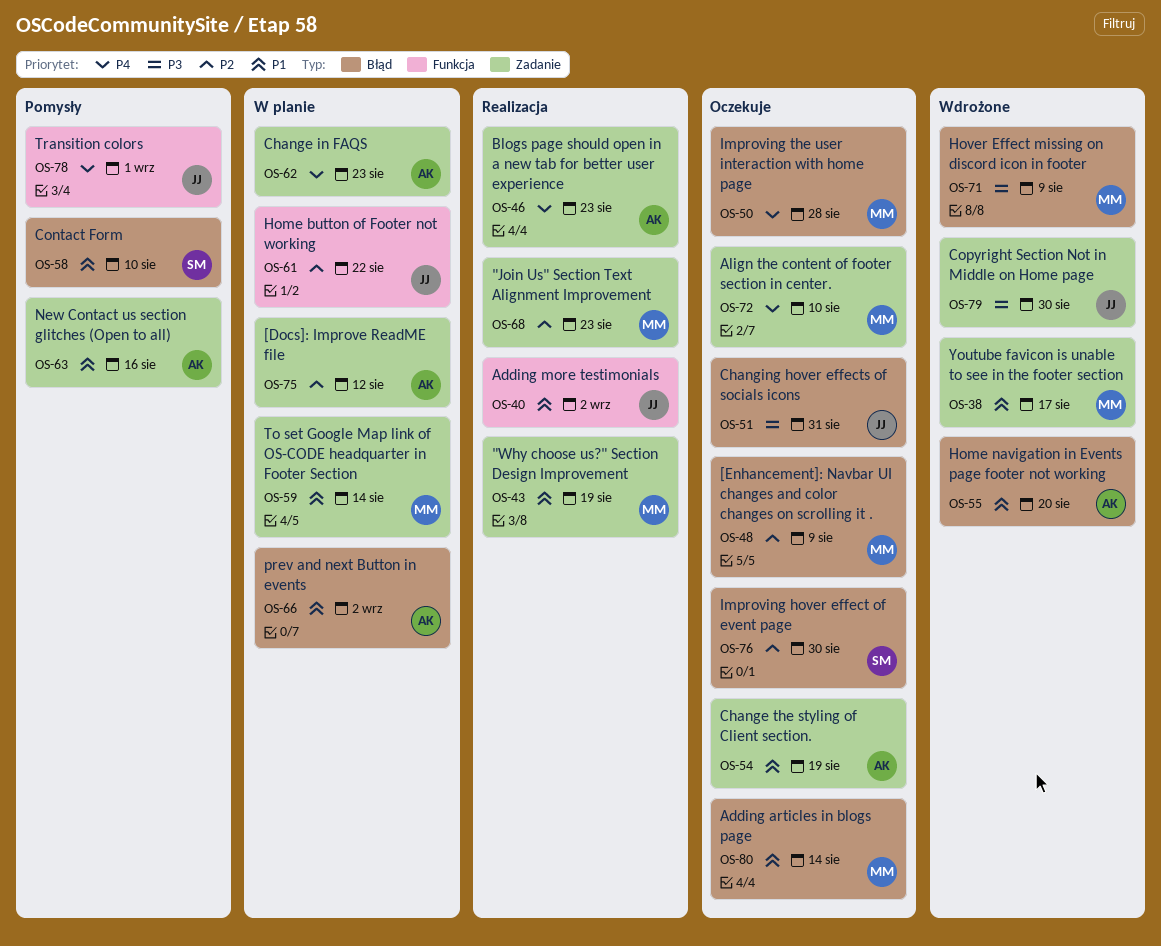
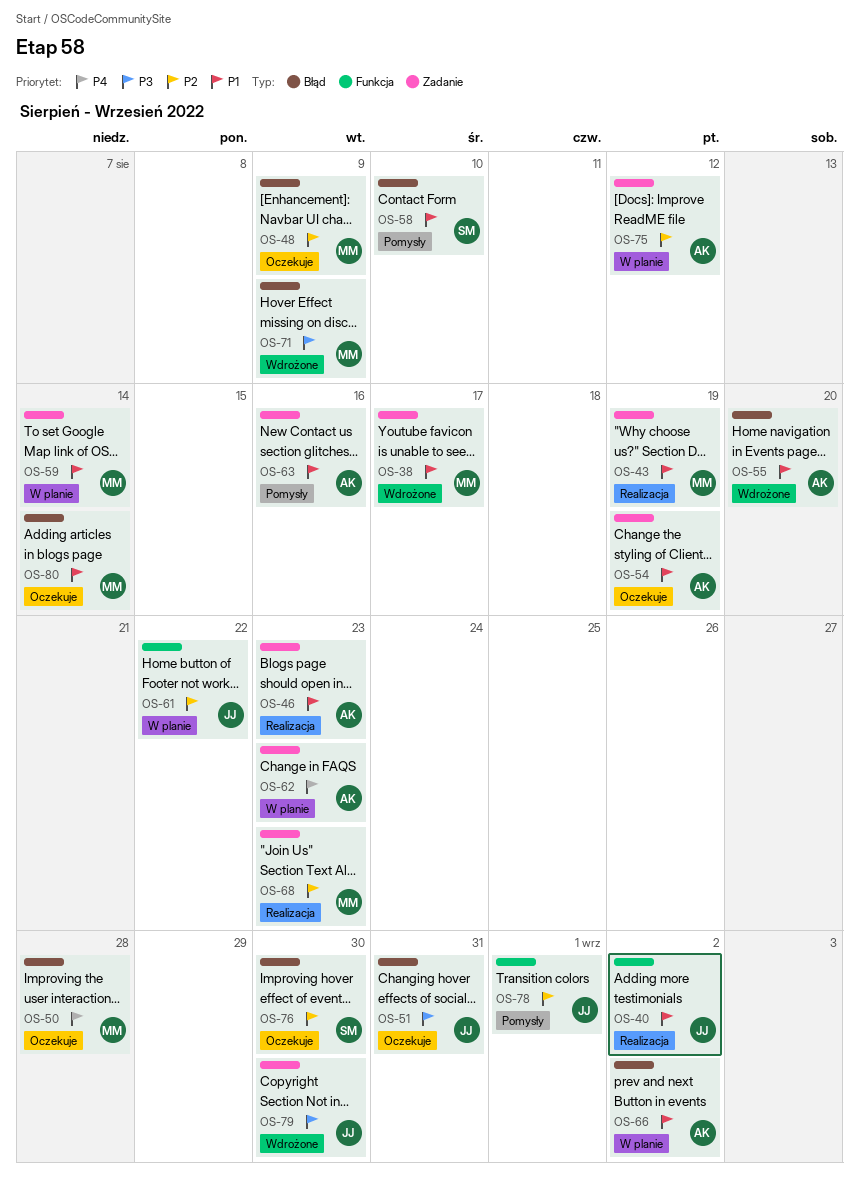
OS-46, priority: P4 -> P1
OS-72: present -> none
OS-78, priority: P4 -> P2

